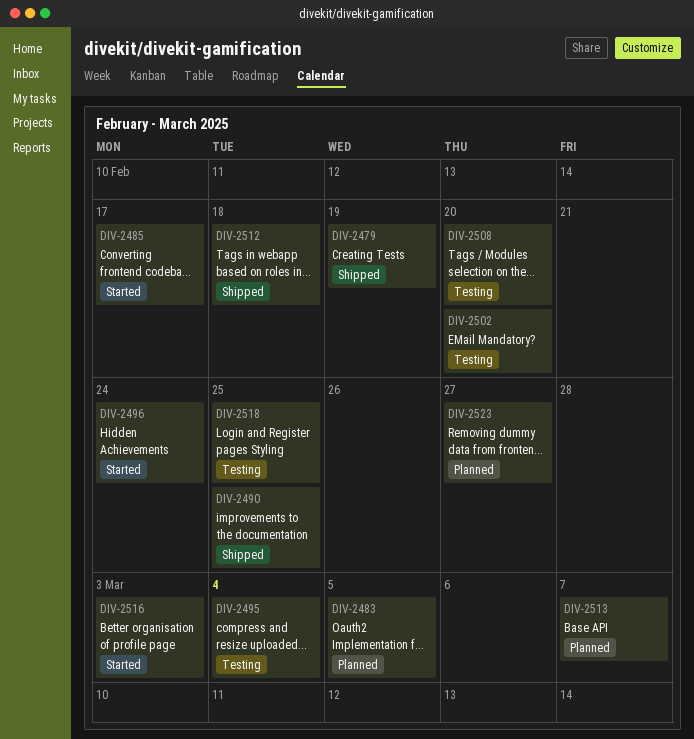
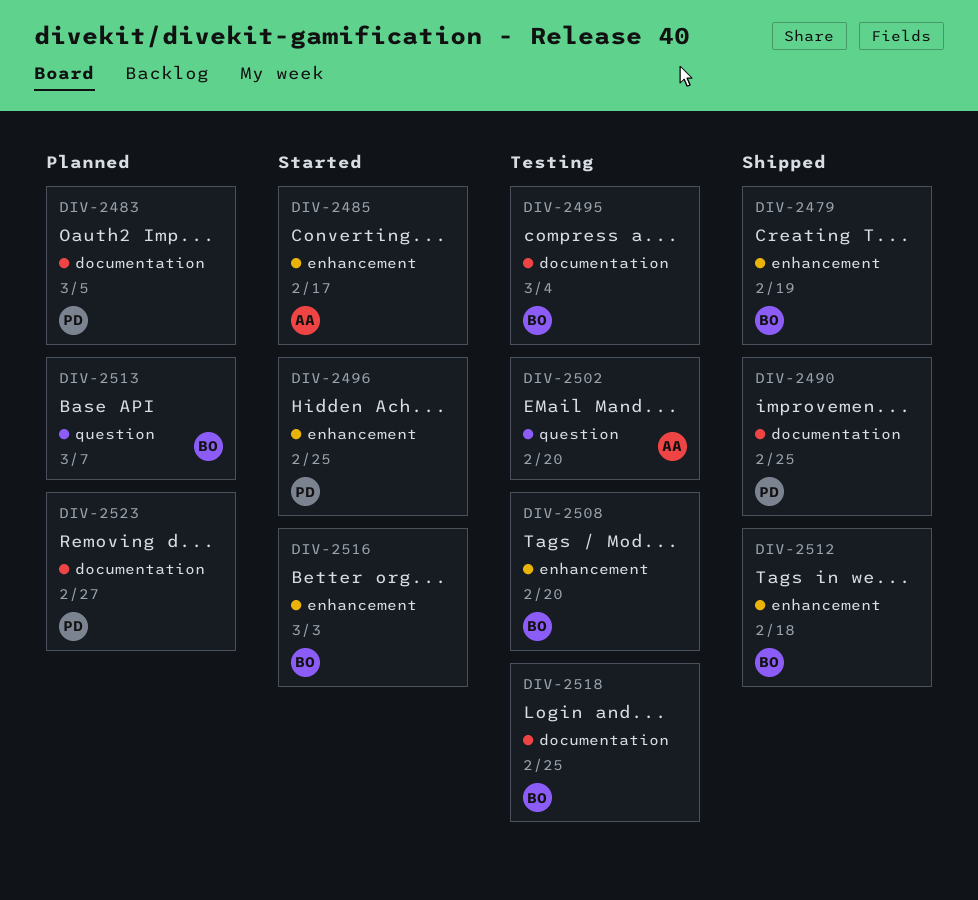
DIV-2496, due: Feb 24 -> Feb 25

